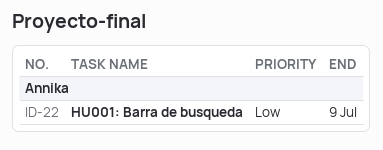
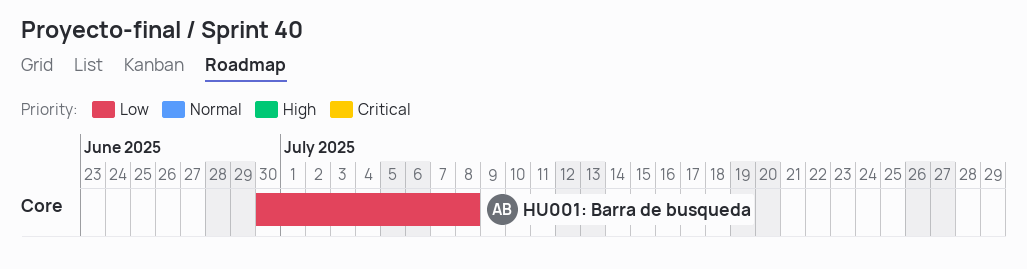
HU001: Barra de busqueda, due: Jul 9 -> Jul 8

